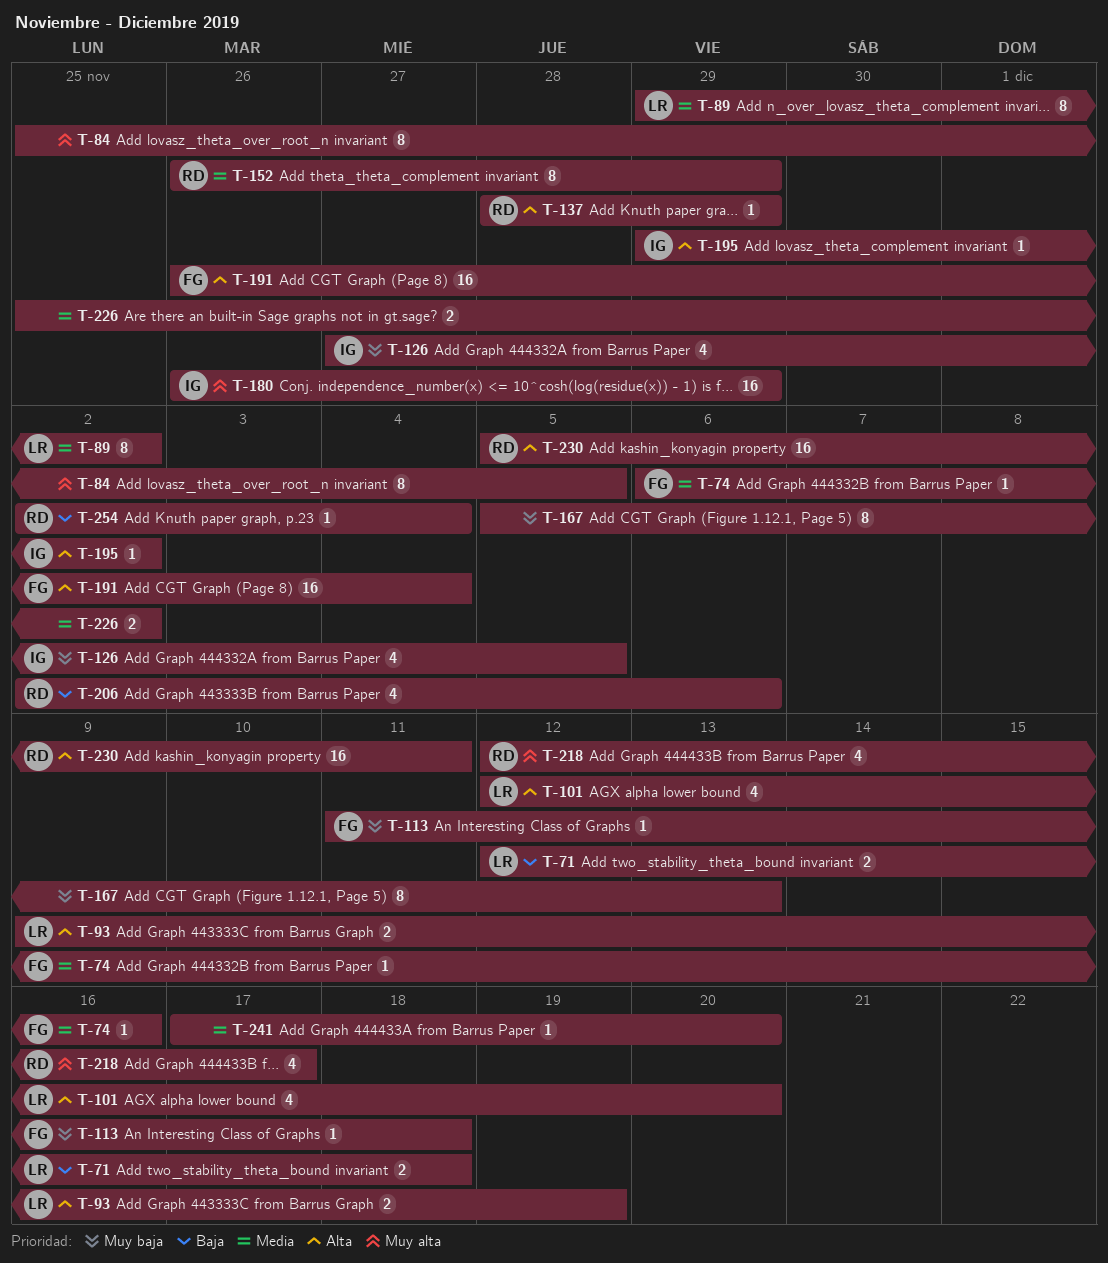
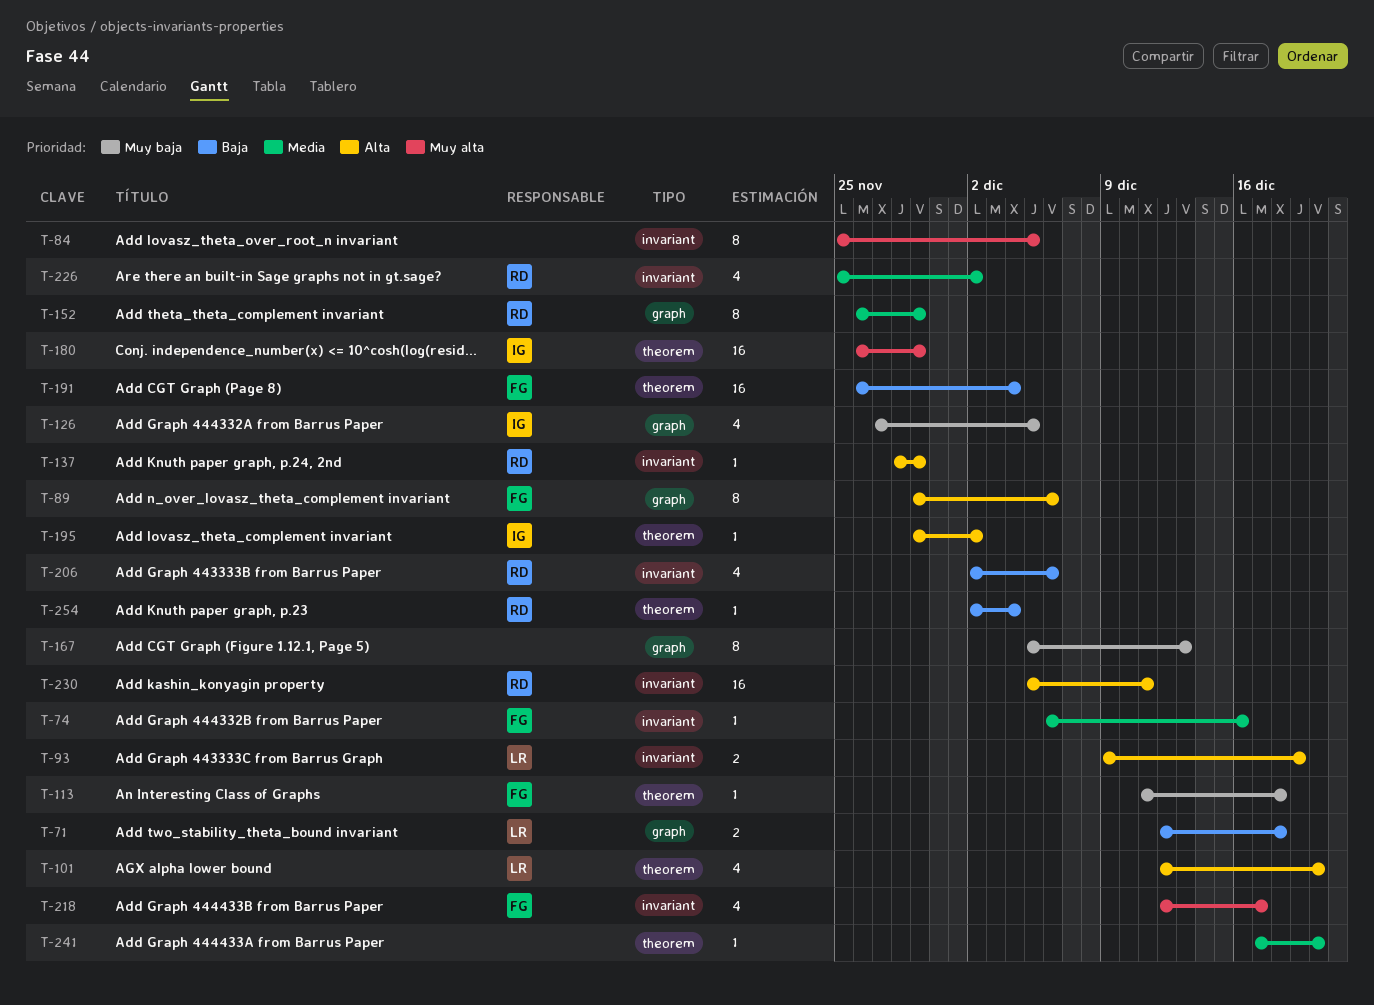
T-89, owner: LR -> FG
T-89, priority: Media -> Alta
T-89, due: Dec 2 -> Dec 6
T-191, priority: Alta -> Baja
T-218, owner: RD -> FG
T-226, owner: none -> RD
T-226, estimate: 2 -> 4

